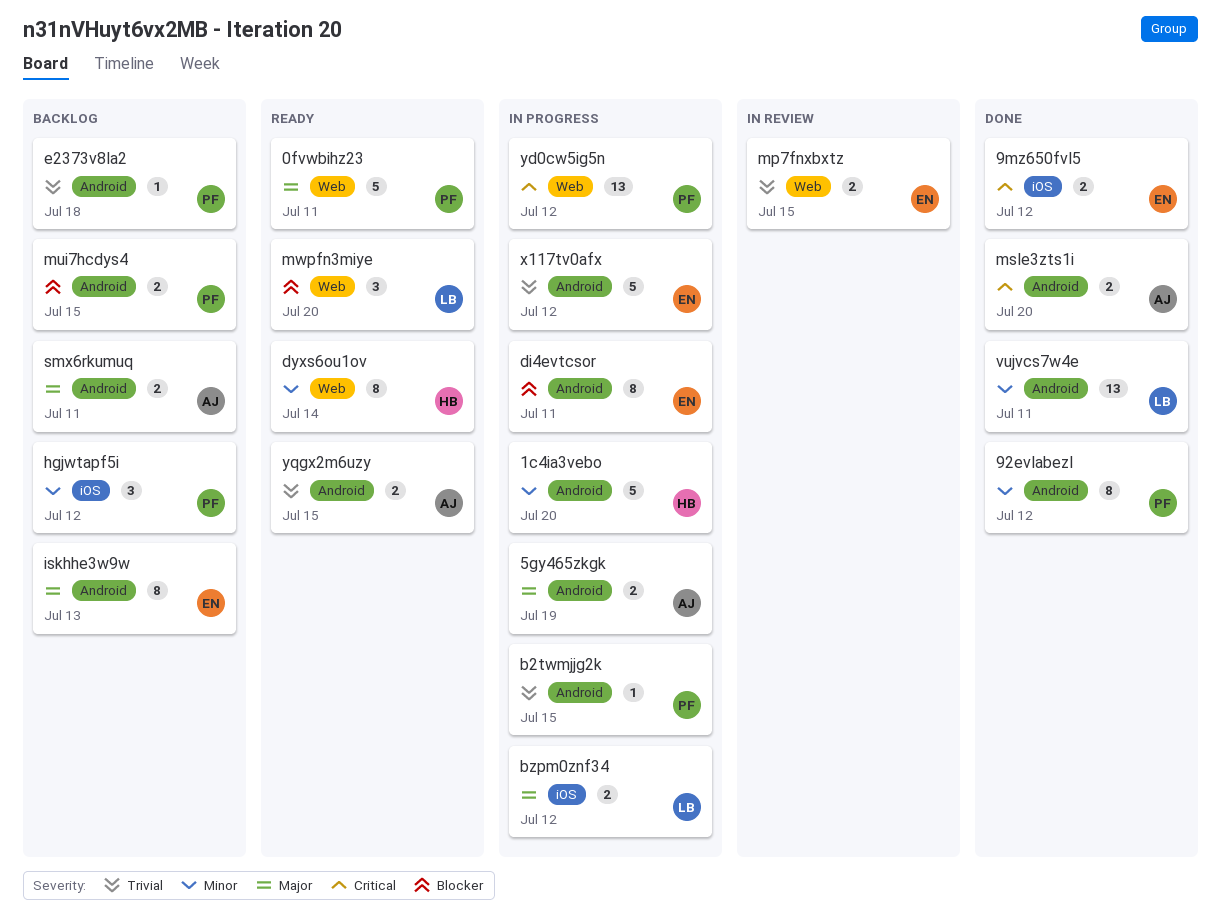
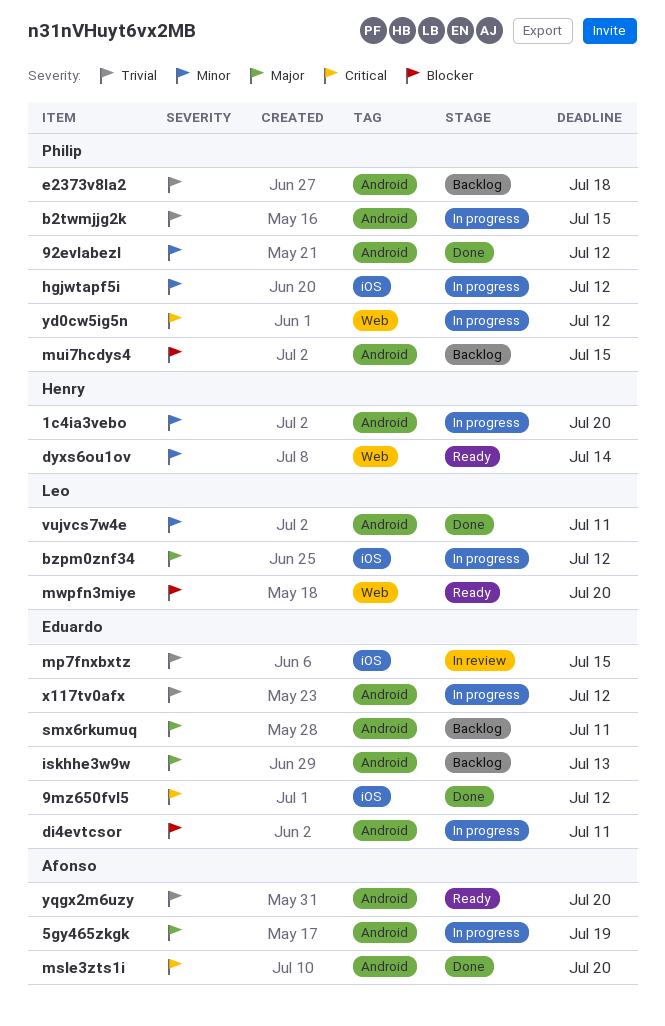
0fvwbihz23: present -> none
hgjwtapf5i, status: Backlog -> In progress
mp7fnxbxtz, label: Web -> iOS
smx6rkumuq, owner: Afonso -> Eduardo
yqgx2m6uzy, due: Jul 15 -> Jul 20

